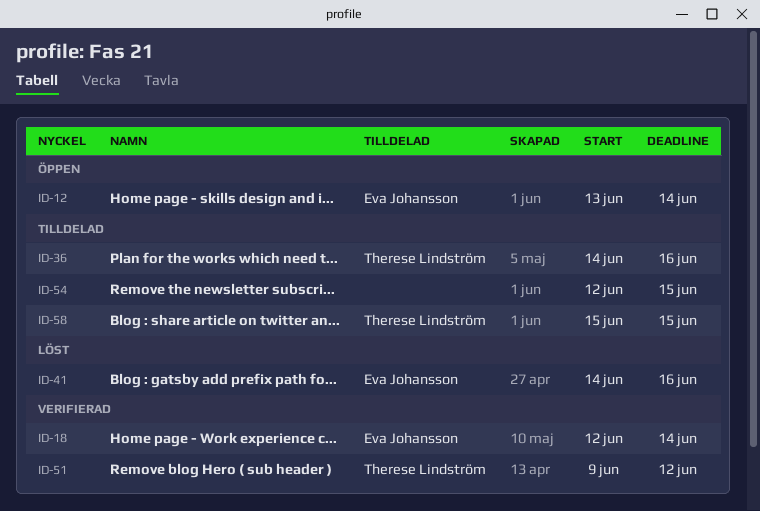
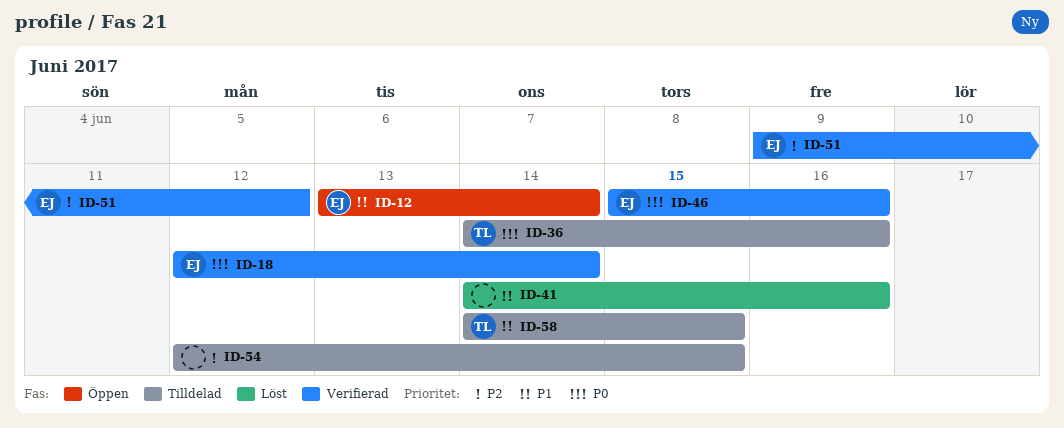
ID-41, owner: Eva Johansson -> none
ID-46: none -> present
ID-51, owner: Therese Lindström -> Eva Johansson
ID-58, start: Jun 15 -> Jun 14

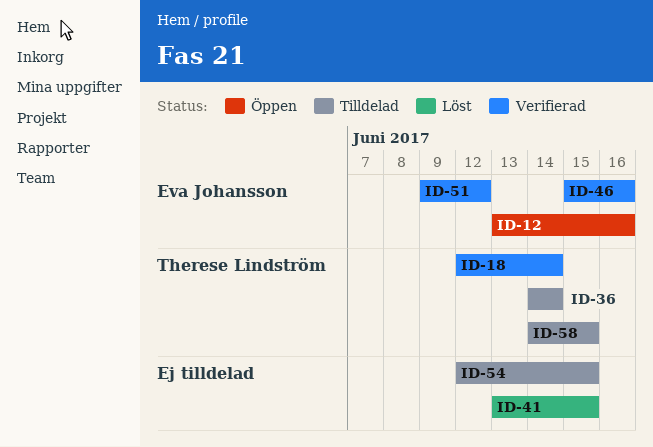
ID-12, due: Jun 14 -> Jun 16
ID-18, owner: Eva Johansson -> Therese Lindström
ID-36, due: Jun 16 -> Jun 14
ID-41, start: Jun 14 -> Jun 13
ID-41, due: Jun 16 -> Jun 15

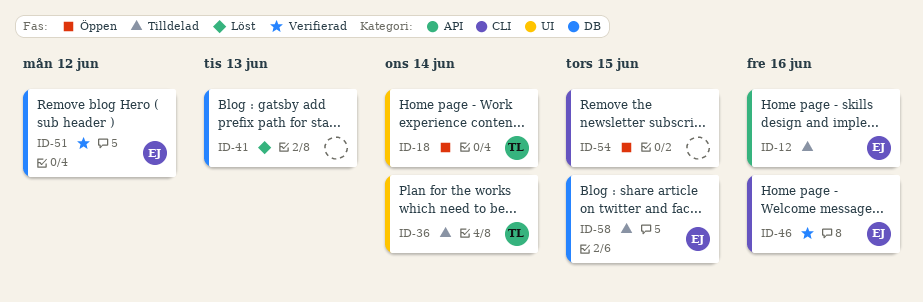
ID-12, status: Öppen -> Tilldelad
ID-18, status: Verifierad -> Öppen
ID-41, due: Jun 15 -> Jun 13
ID-54, status: Tilldelad -> Öppen
ID-58, owner: Therese Lindström -> Eva Johansson

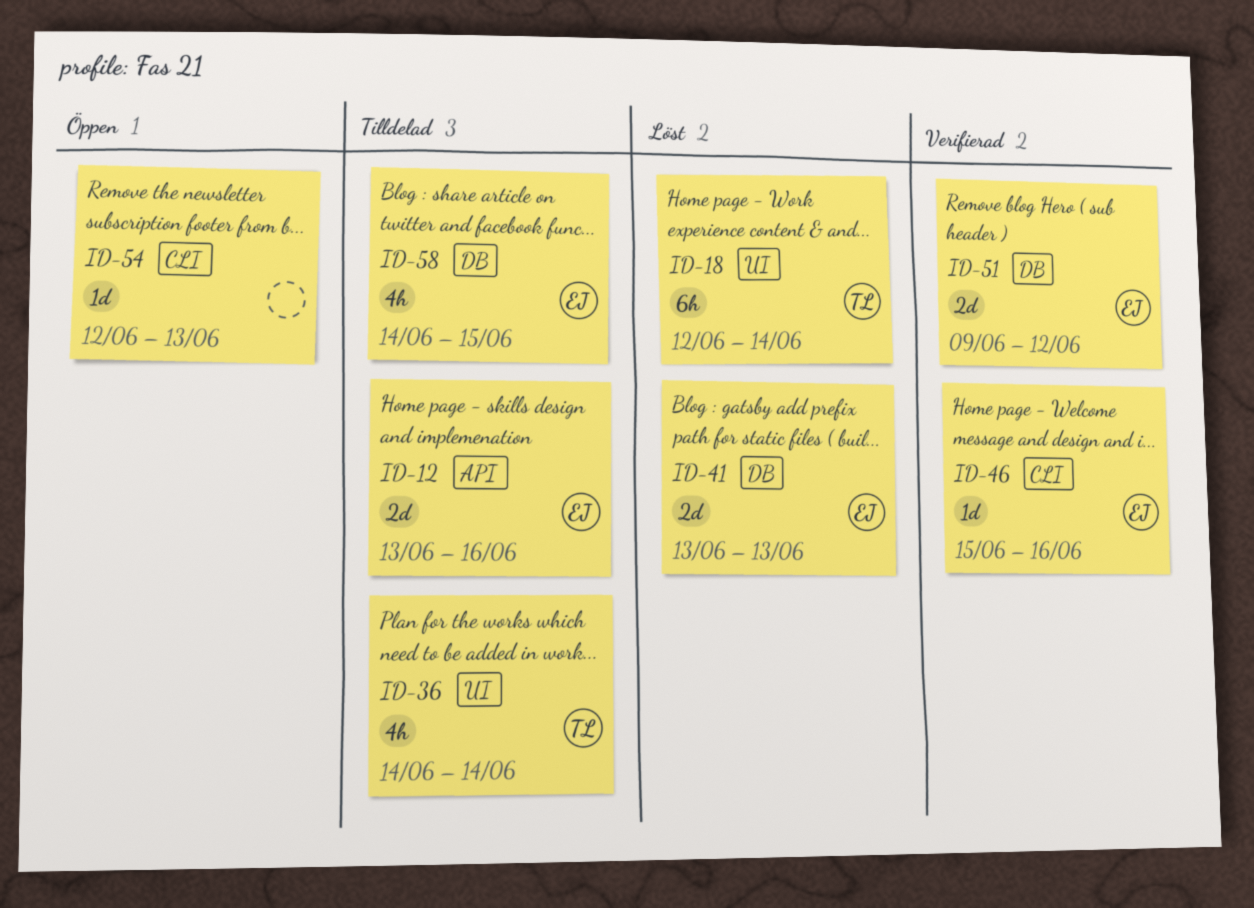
ID-18, status: Öppen -> Löst
ID-41, owner: none -> EJ
ID-54, due: Jun 15 -> Jun 13

